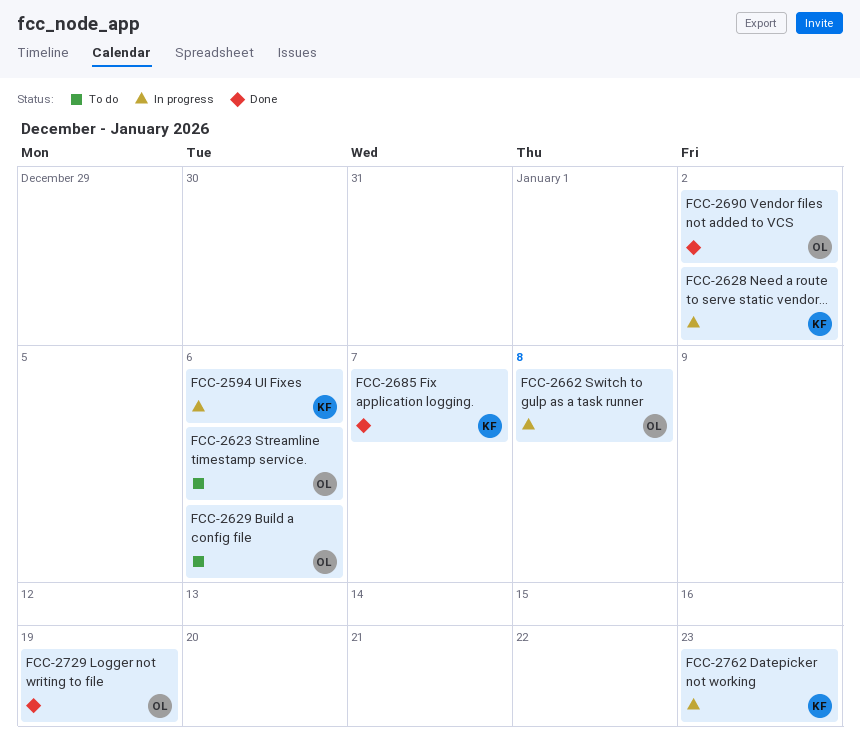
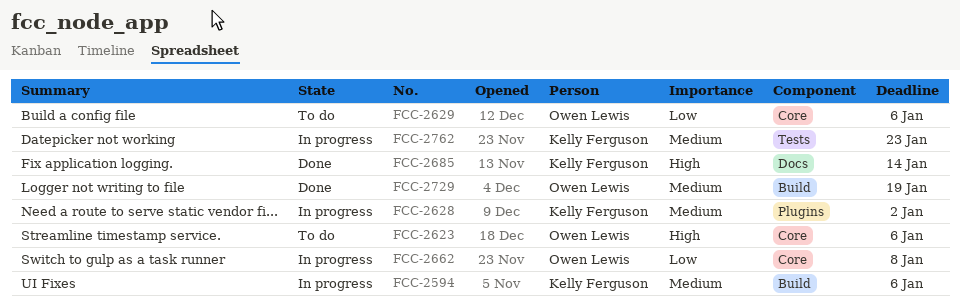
FCC-2685, due: Jan 7 -> Jan 14
FCC-2690: present -> none

